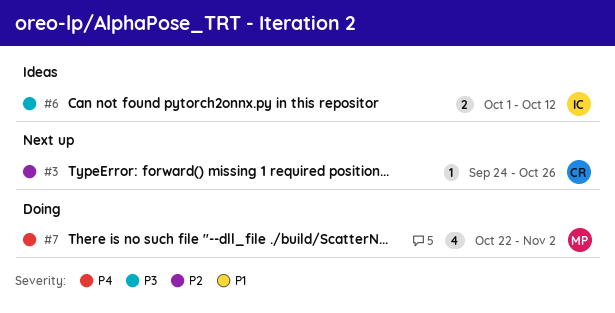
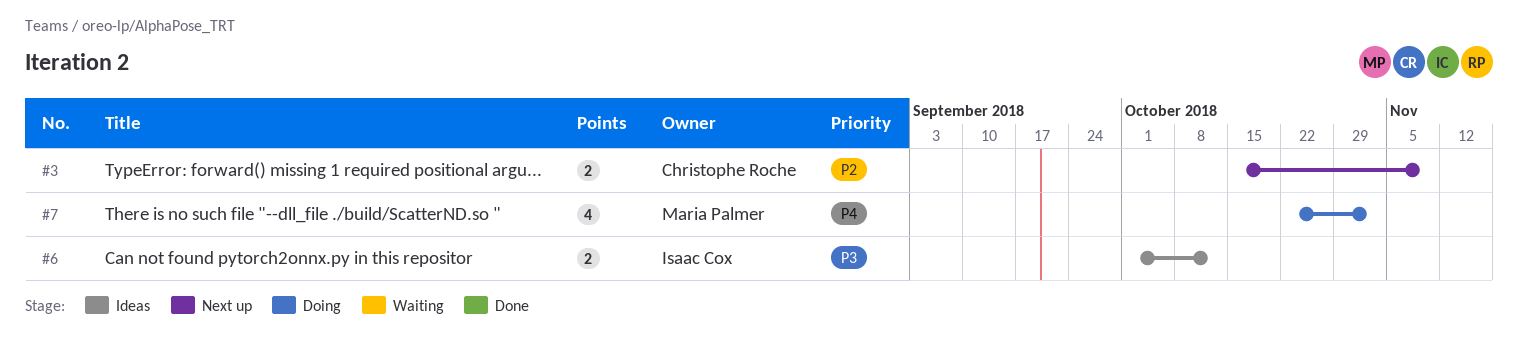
#3, estimate: 1 -> 2
#3, start: Sep 24 -> Oct 15
#3, due: Oct 26 -> Nov 9

